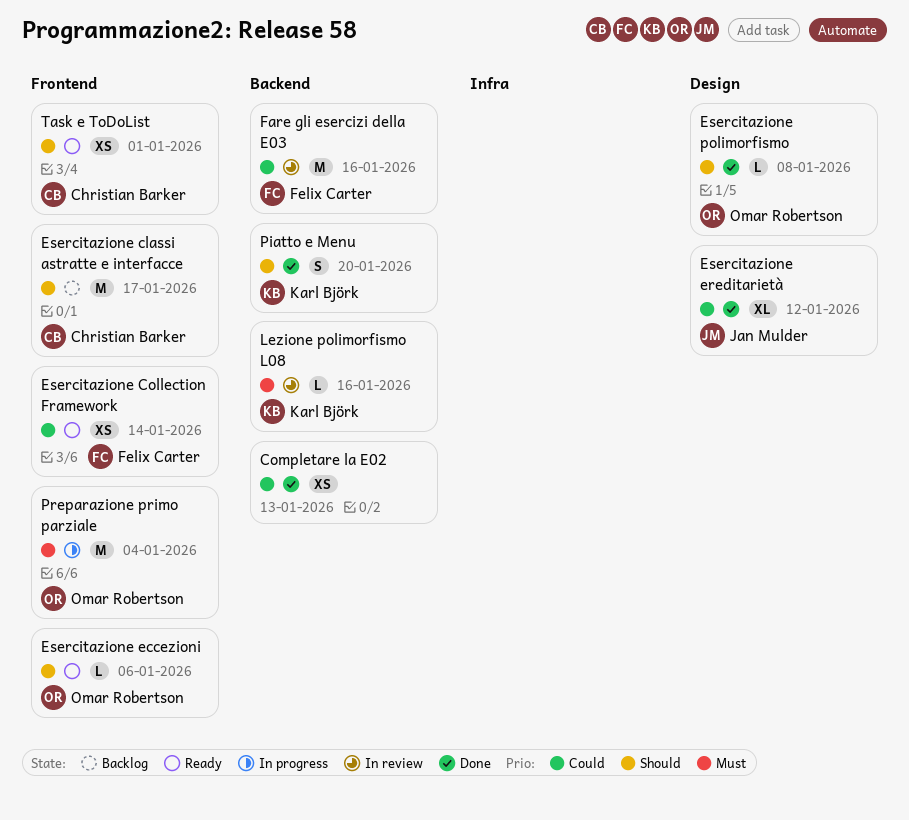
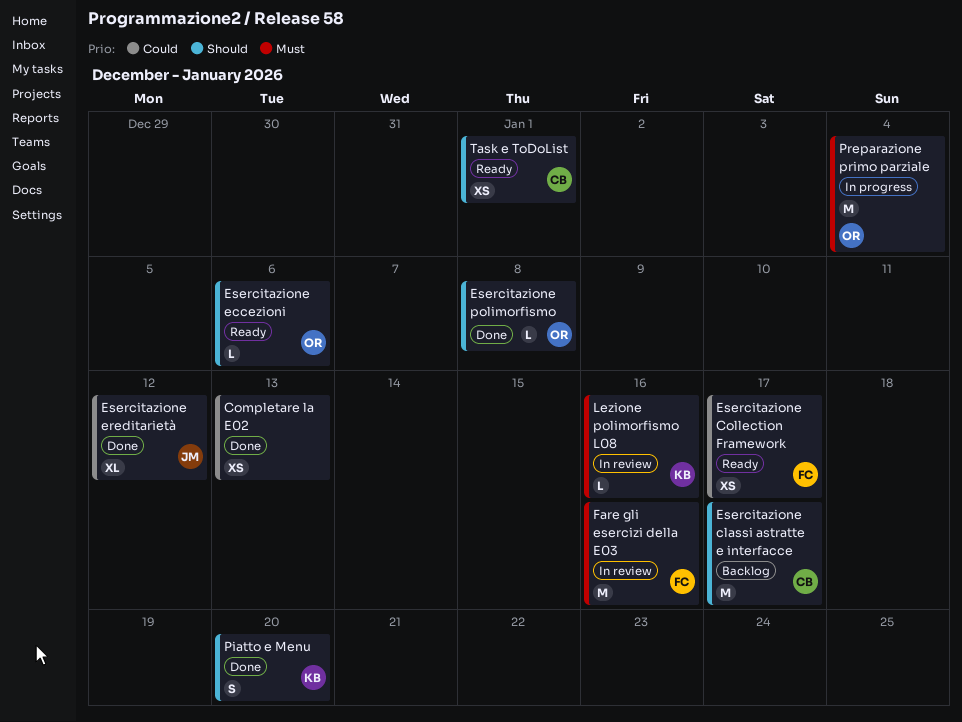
Esercitazione Collection Framework, due: Jan 14 -> Jan 17
Fare gli esercizi della E03, priority: Could -> Must

